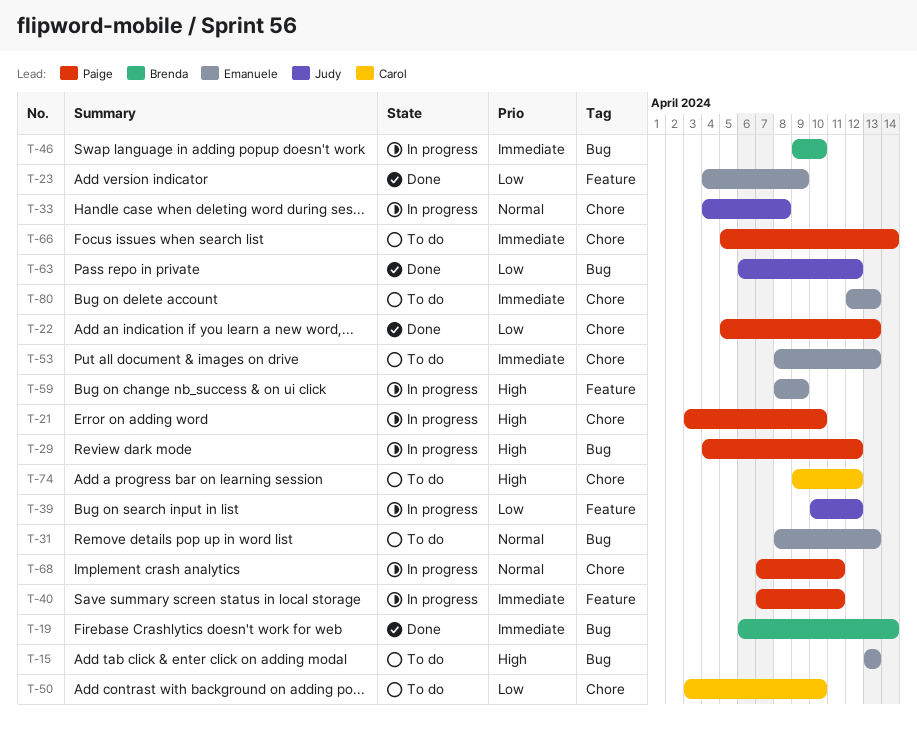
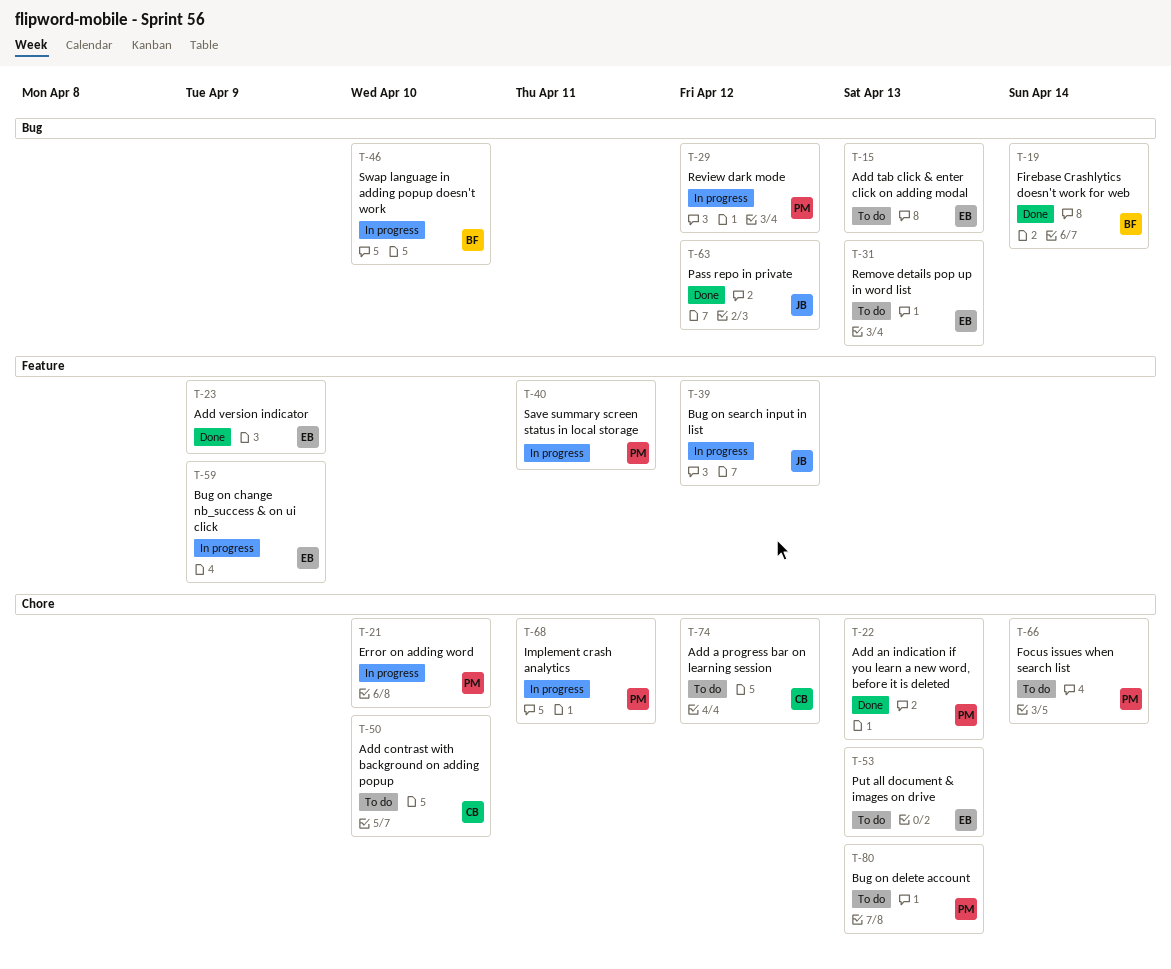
T-33: present -> none
T-80, owner: Emanuele -> Paige

